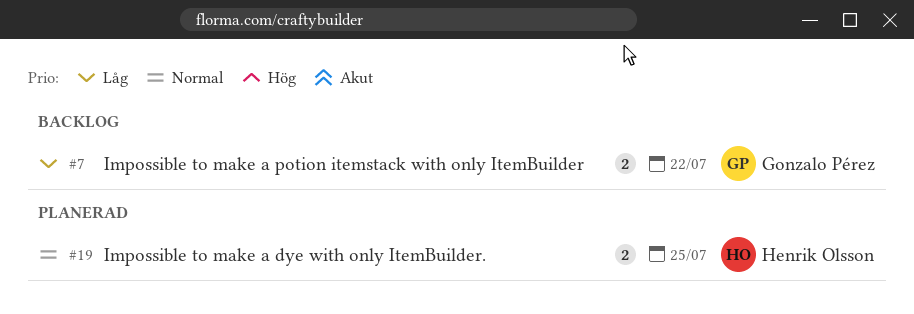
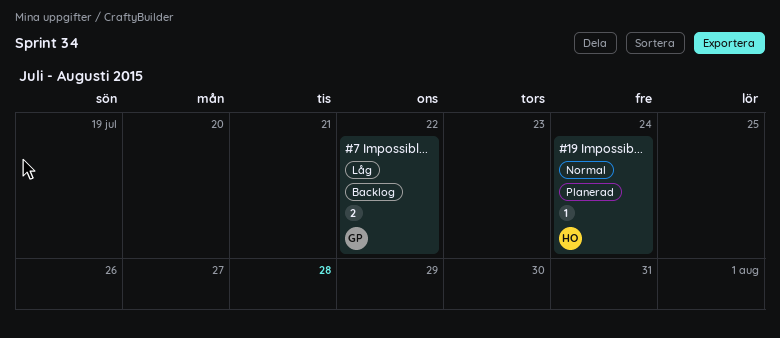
#19, estimate: 2 -> 1
#19, due: Jul 25 -> Jul 24

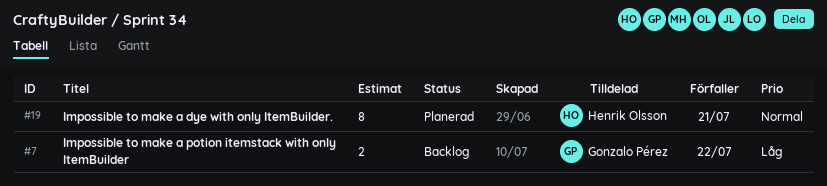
#19, estimate: 1 -> 8
#19, due: Jul 24 -> Jul 21

